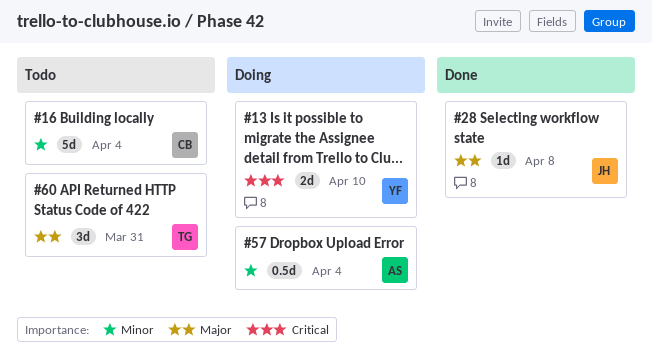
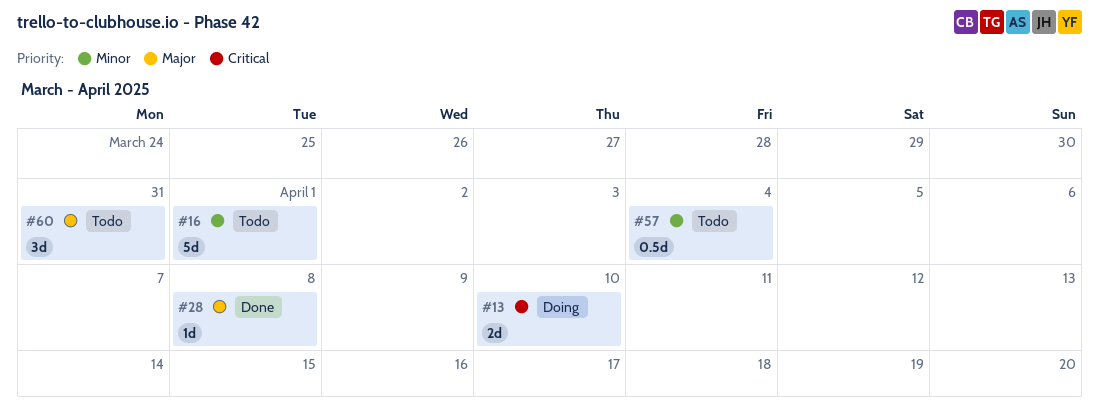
#16, due: Apr 4 -> Apr 1
#57, status: Doing -> Todo

